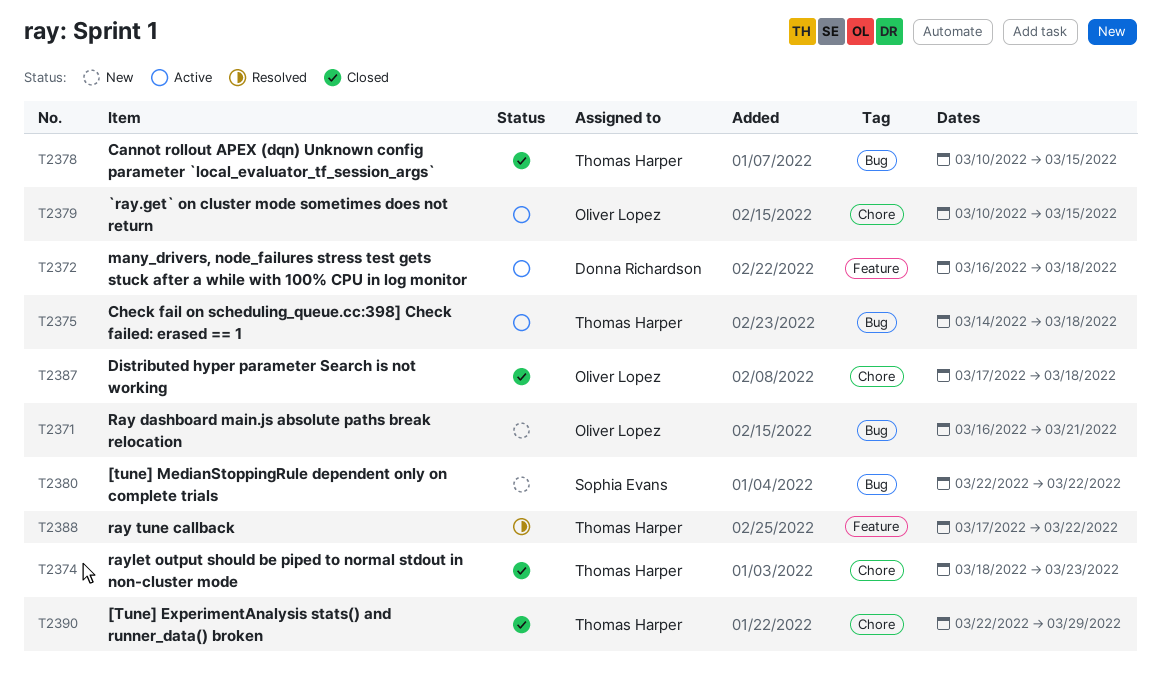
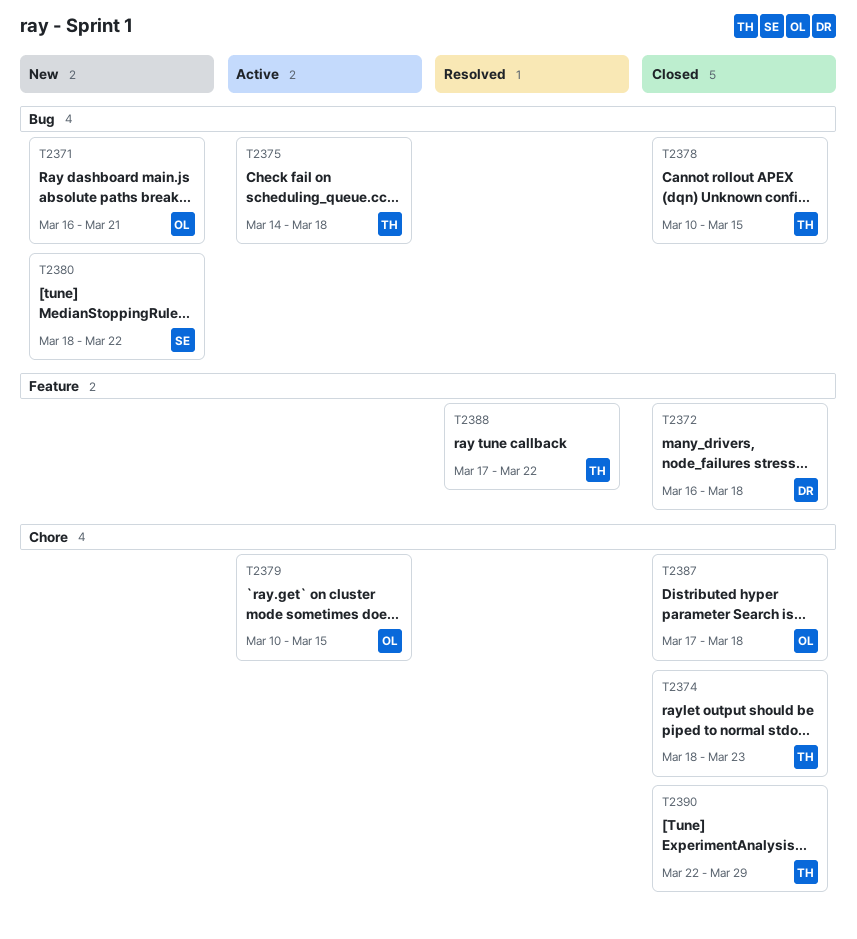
T2372, status: Active -> Closed
T2380, start: Mar 22 -> Mar 18

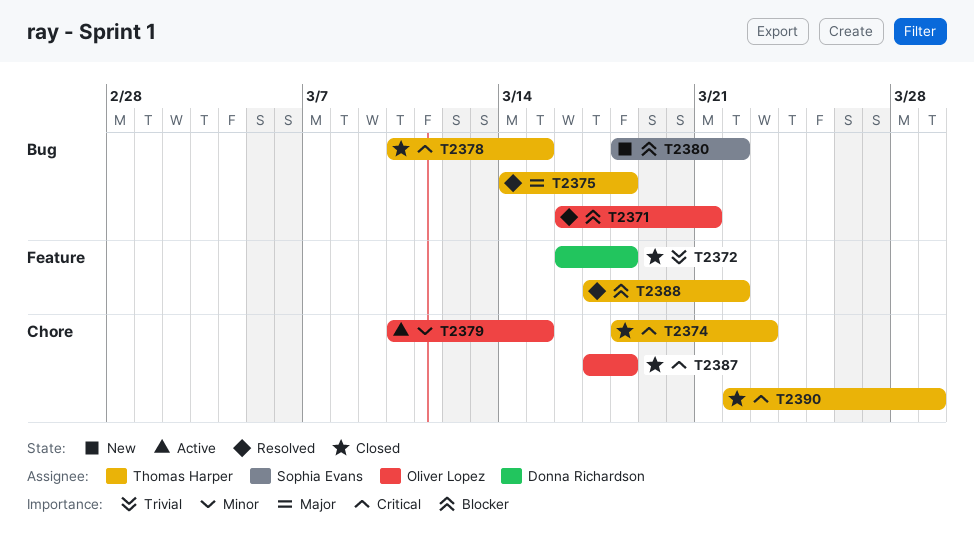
T2371, status: New -> Resolved
T2375, status: Active -> Resolved

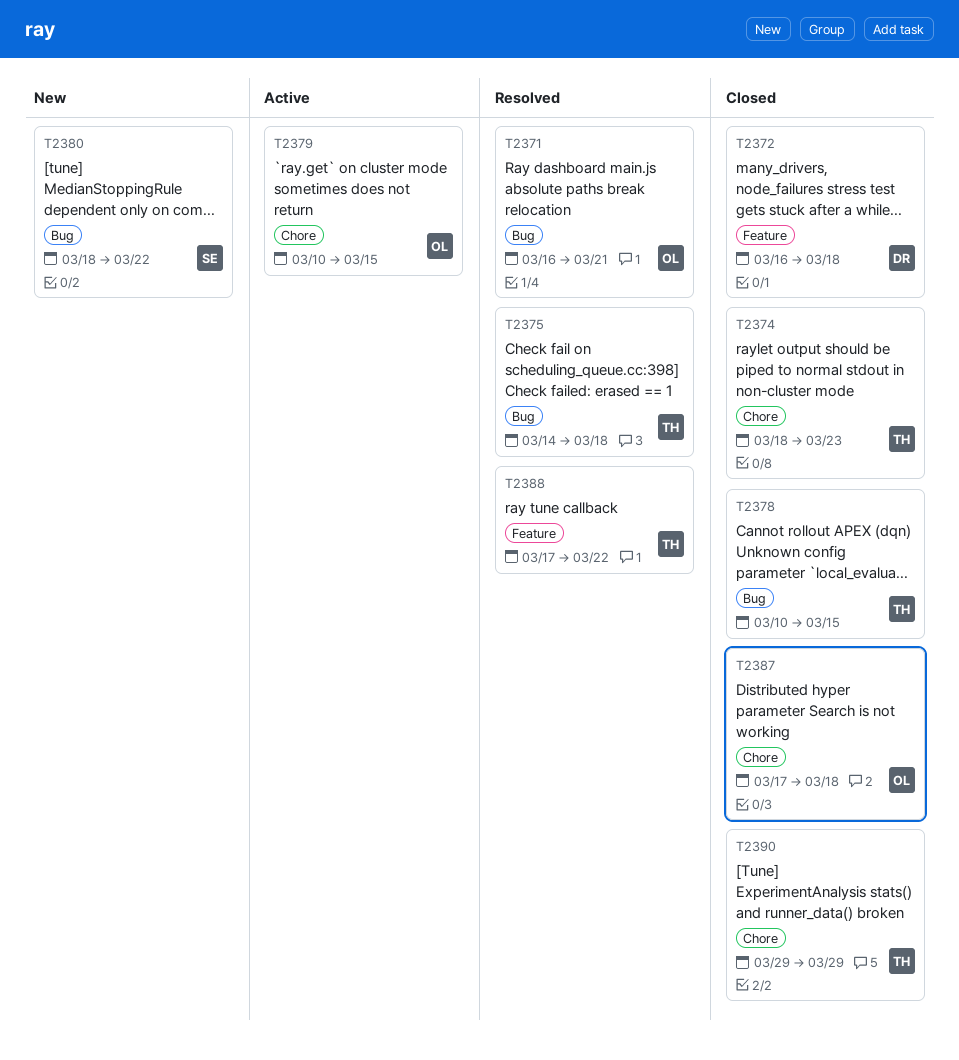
T2390, start: Mar 22 -> Mar 29

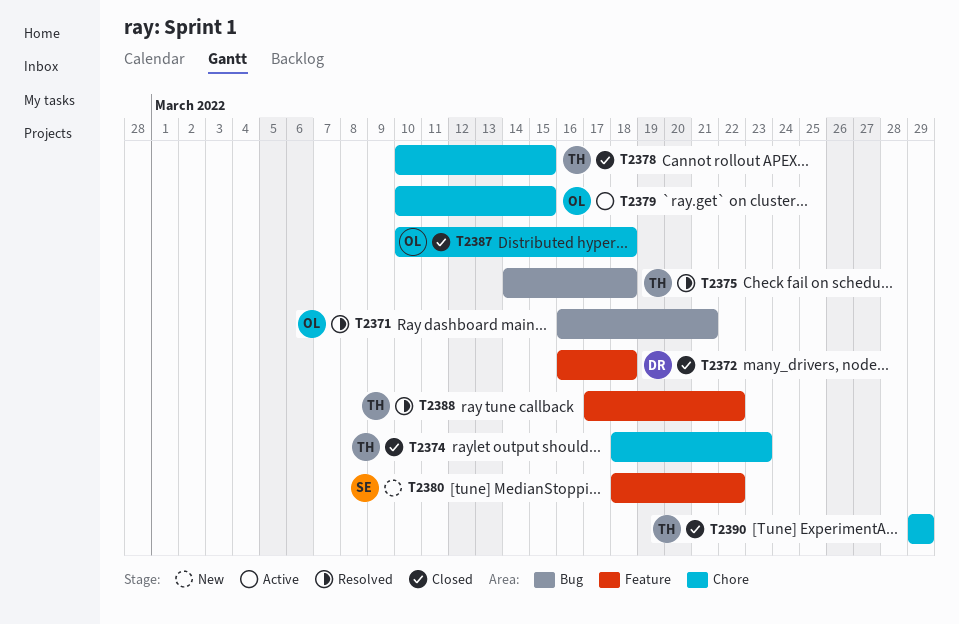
T2378, label: Bug -> Chore
T2380, label: Bug -> Feature
T2387, start: Mar 17 -> Mar 10

